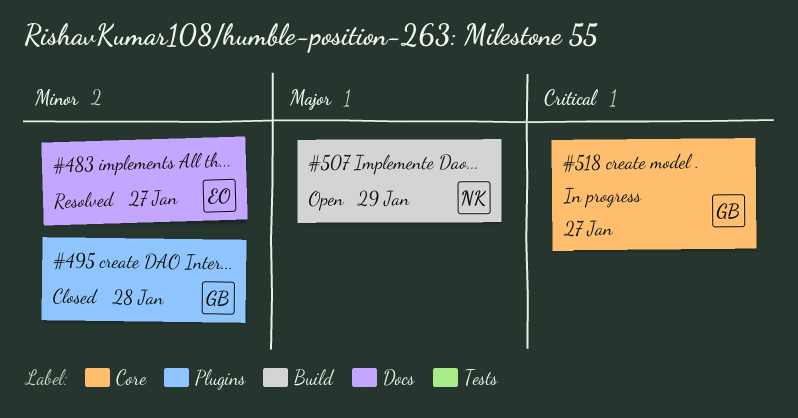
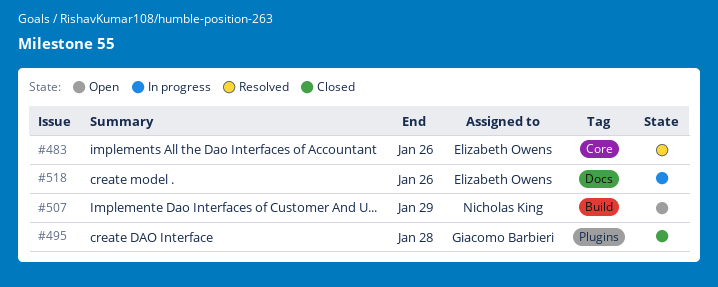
#483, label: Docs -> Core
#483, due: Jan 27 -> Jan 26
#518, owner: Giacomo Barbieri -> Elizabeth Owens
#518, label: Core -> Docs
#518, due: Jan 27 -> Jan 26

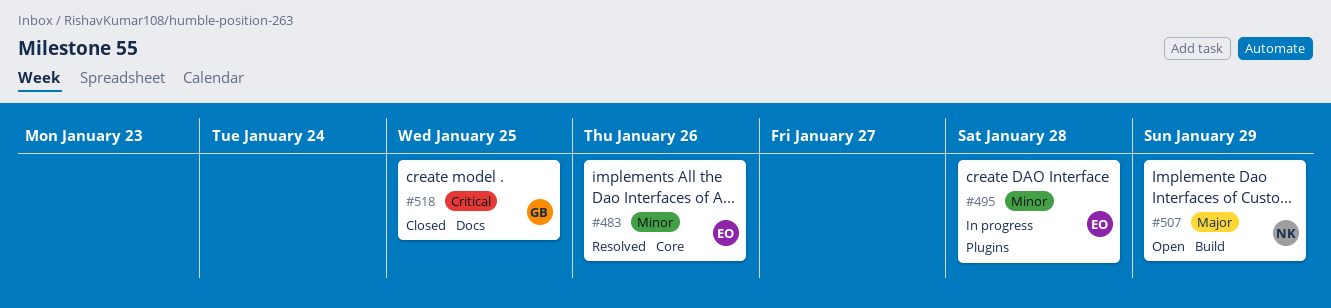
#495, status: Closed -> In progress
#495, owner: Giacomo Barbieri -> Elizabeth Owens
#518, status: In progress -> Closed
#518, owner: Elizabeth Owens -> Giacomo Barbieri
#518, due: Jan 26 -> Jan 25

